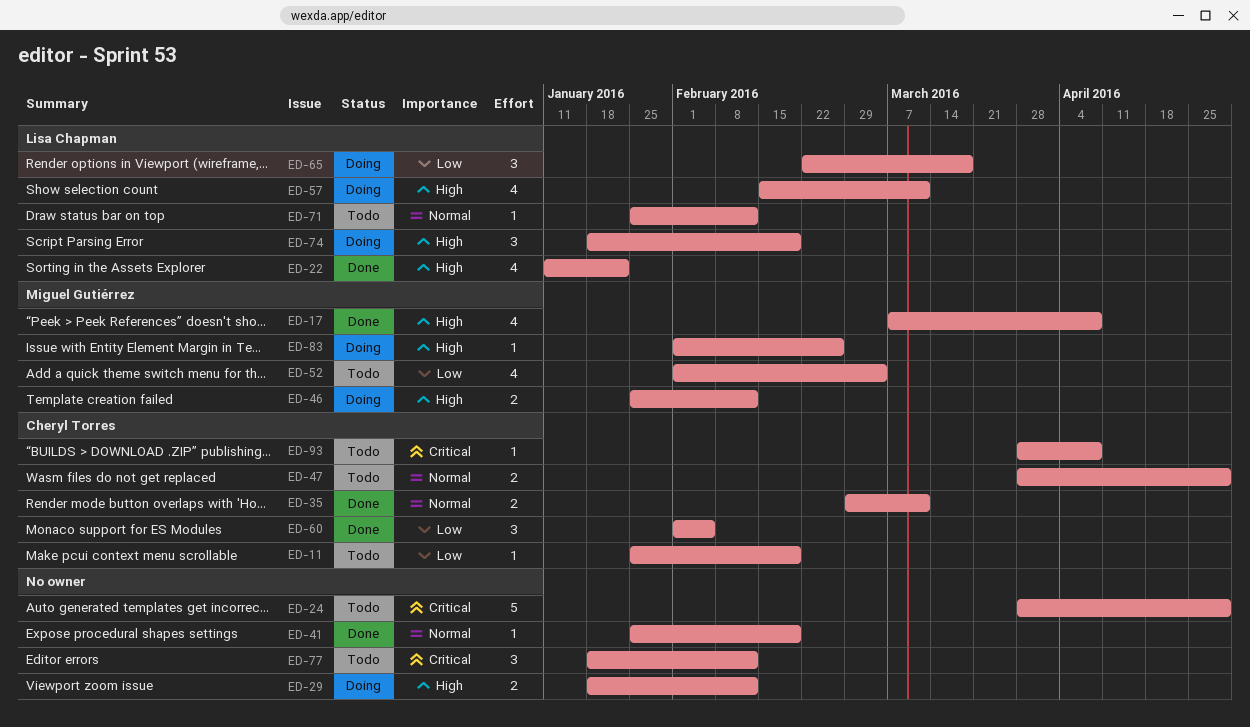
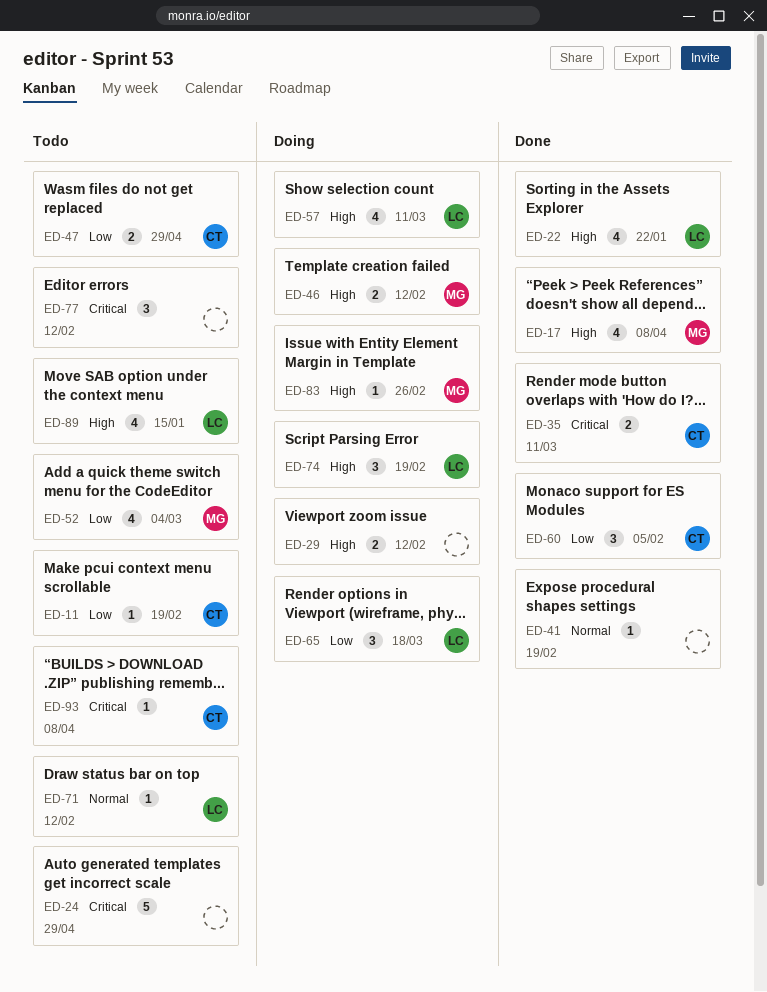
ED-35, priority: Normal -> Critical
ED-47, priority: Normal -> Low
ED-89: none -> present

